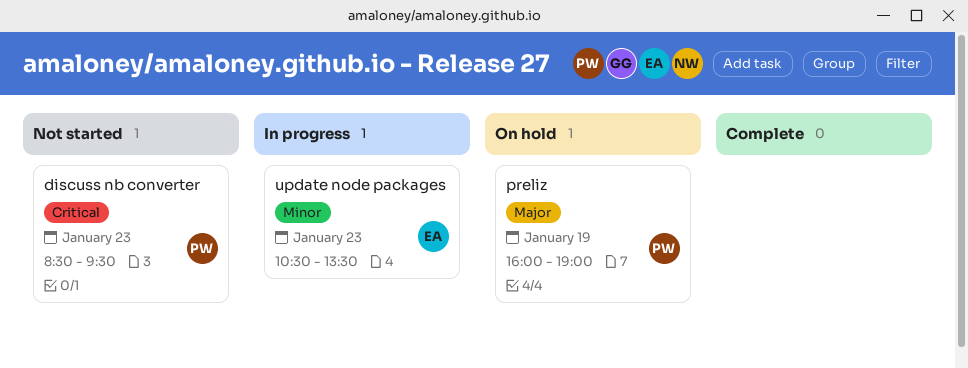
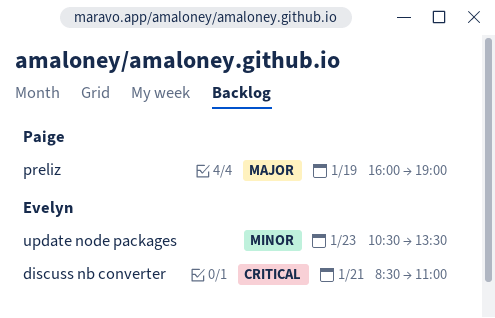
discuss nb converter, owner: Paige -> Evelyn
discuss nb converter, day: Jan 23 -> Jan 21
discuss nb converter, ends: 09:30 -> 11:00

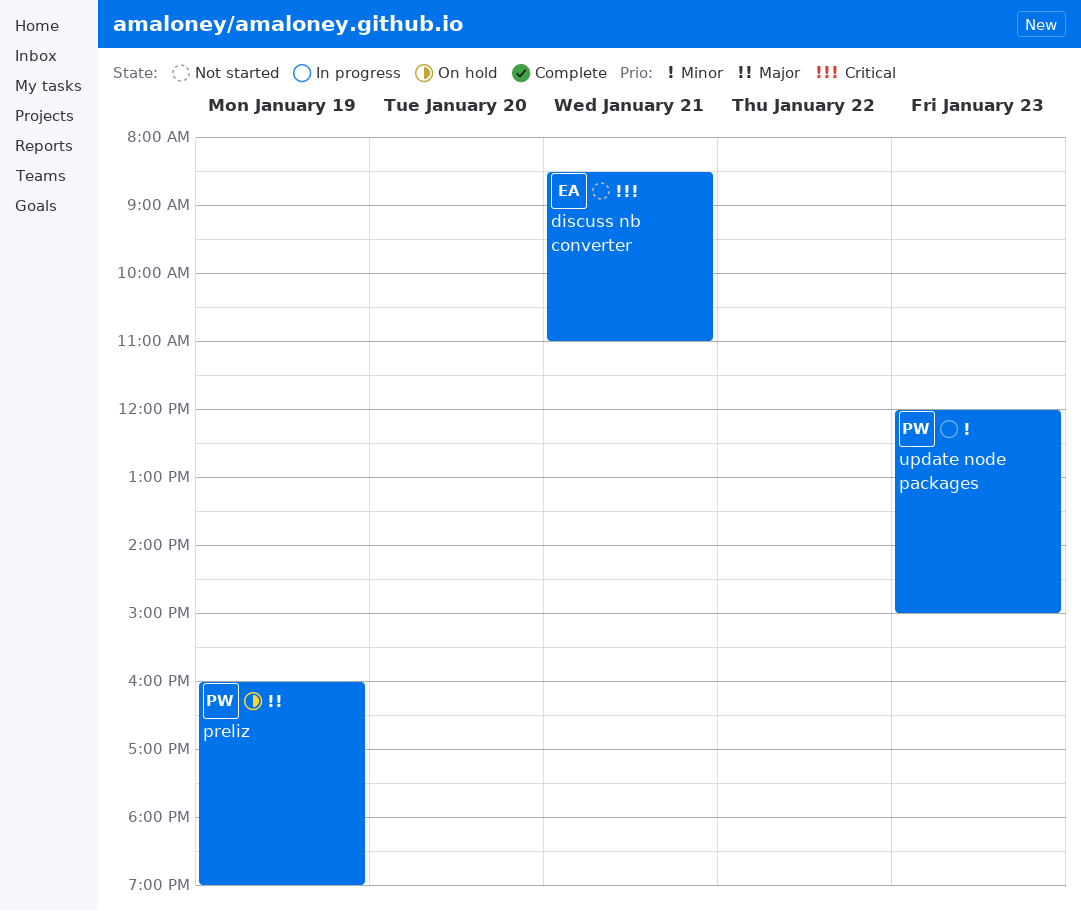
update node packages, owner: Evelyn -> Paige
update node packages, begins: 10:30 -> 12:00
update node packages, ends: 13:30 -> 15:00

